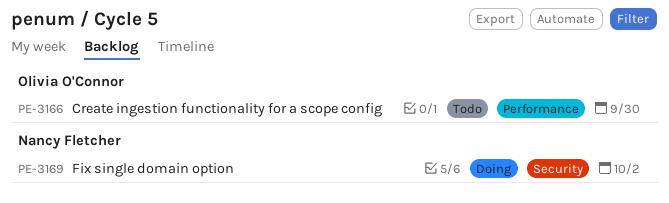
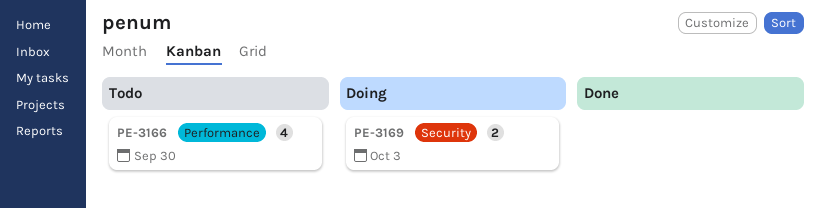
PE-3169, due: Oct 2 -> Oct 3

